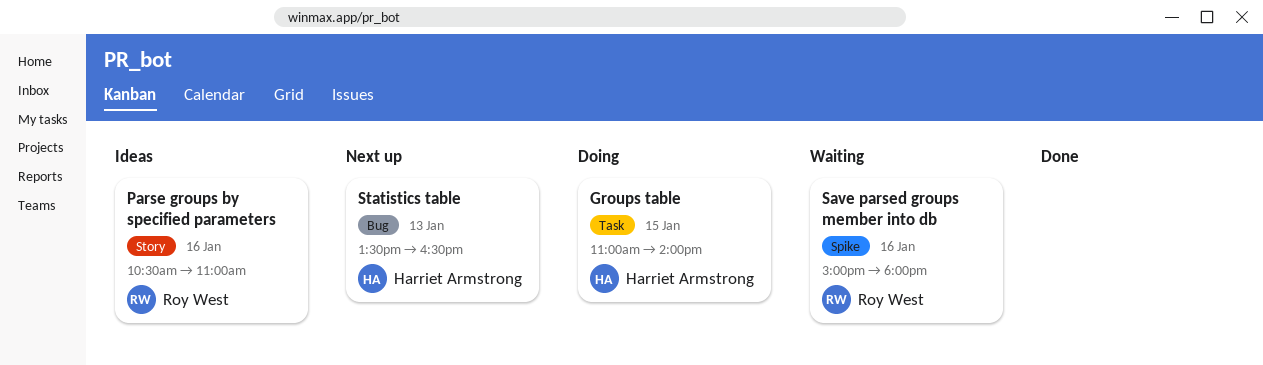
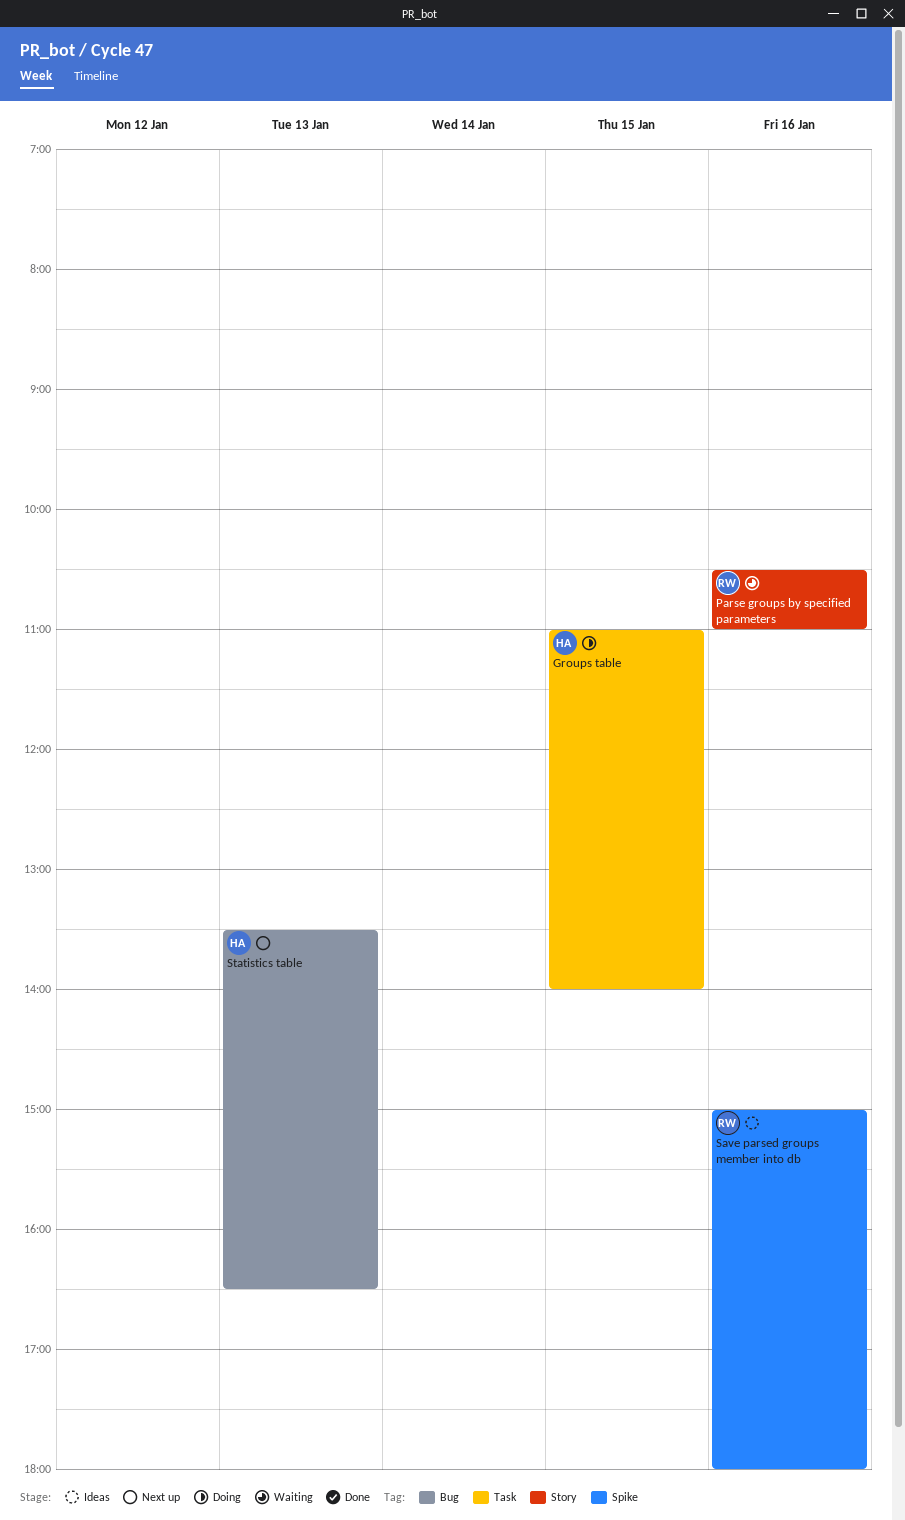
Parse groups by specified parameters, status: Ideas -> Waiting
Save parsed groups member into db, status: Waiting -> Ideas

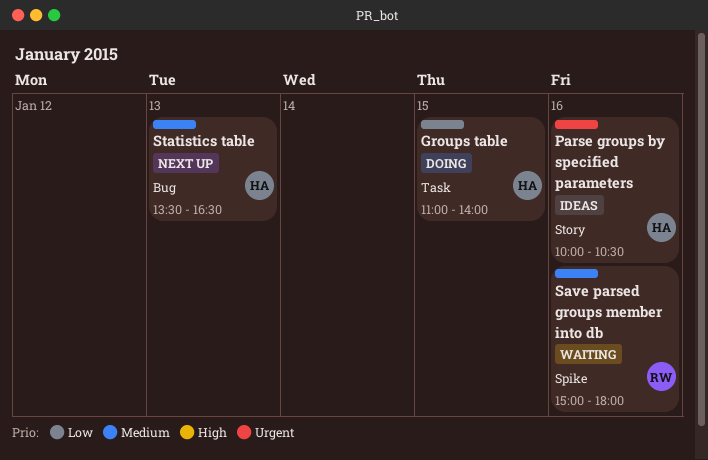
Parse groups by specified parameters, status: Waiting -> Ideas
Parse groups by specified parameters, owner: RW -> HA
Parse groups by specified parameters, begins: 10:30 -> 10:00
Parse groups by specified parameters, ends: 11:00 -> 10:30
Save parsed groups member into db, status: Ideas -> Waiting

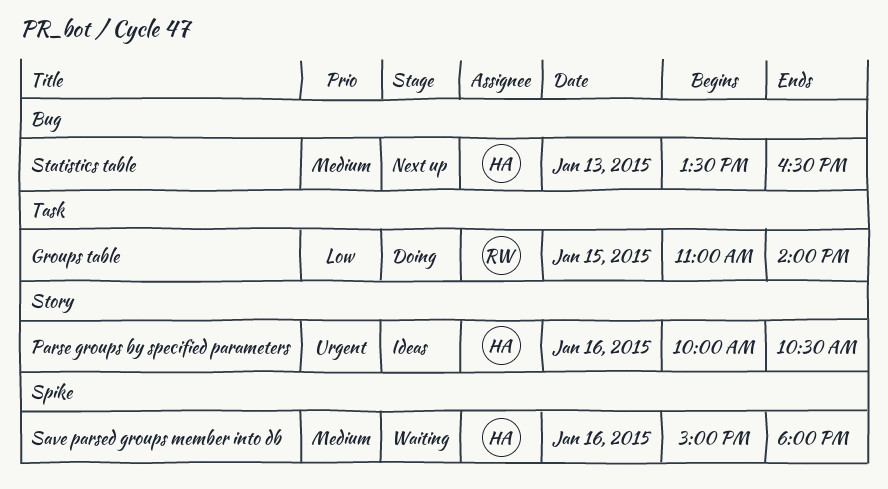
Groups table, owner: HA -> RW
Save parsed groups member into db, owner: RW -> HA

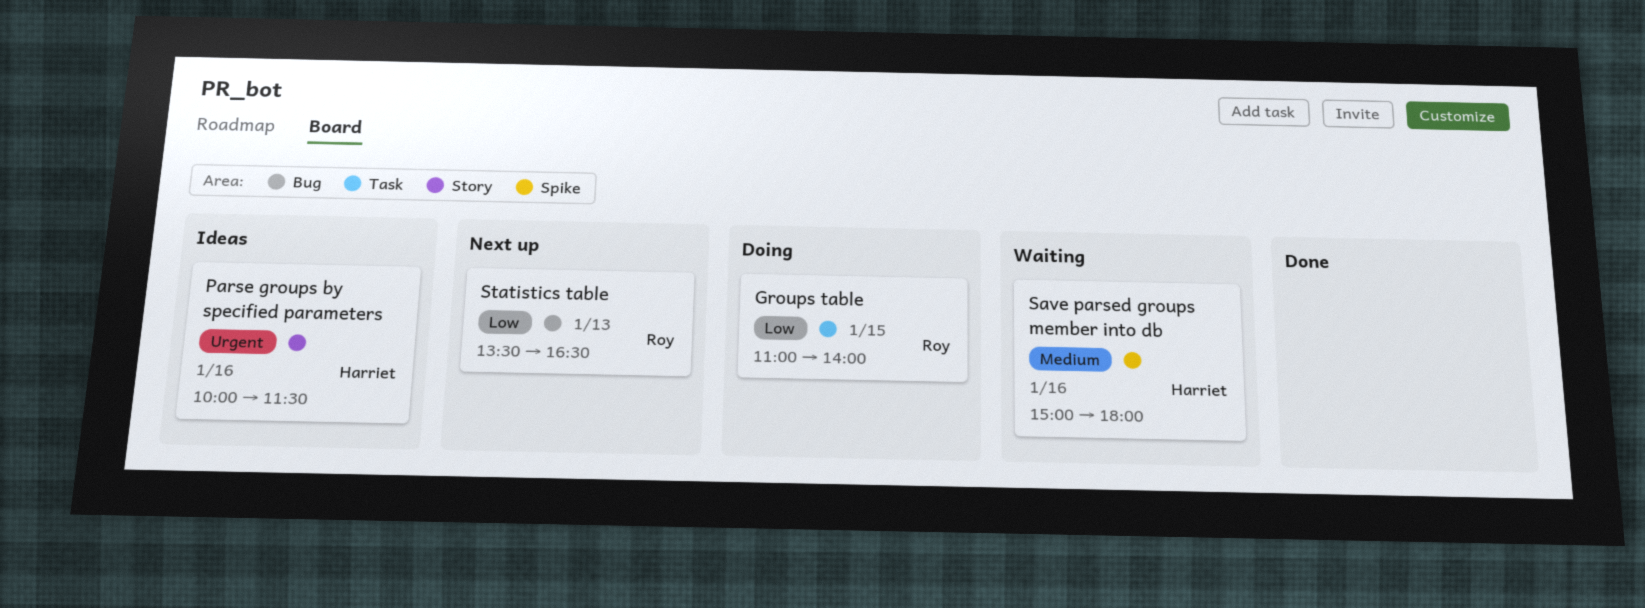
Parse groups by specified parameters, ends: 10:30 -> 11:30
Statistics table, owner: Harriet -> Roy
Statistics table, priority: Medium -> Low

